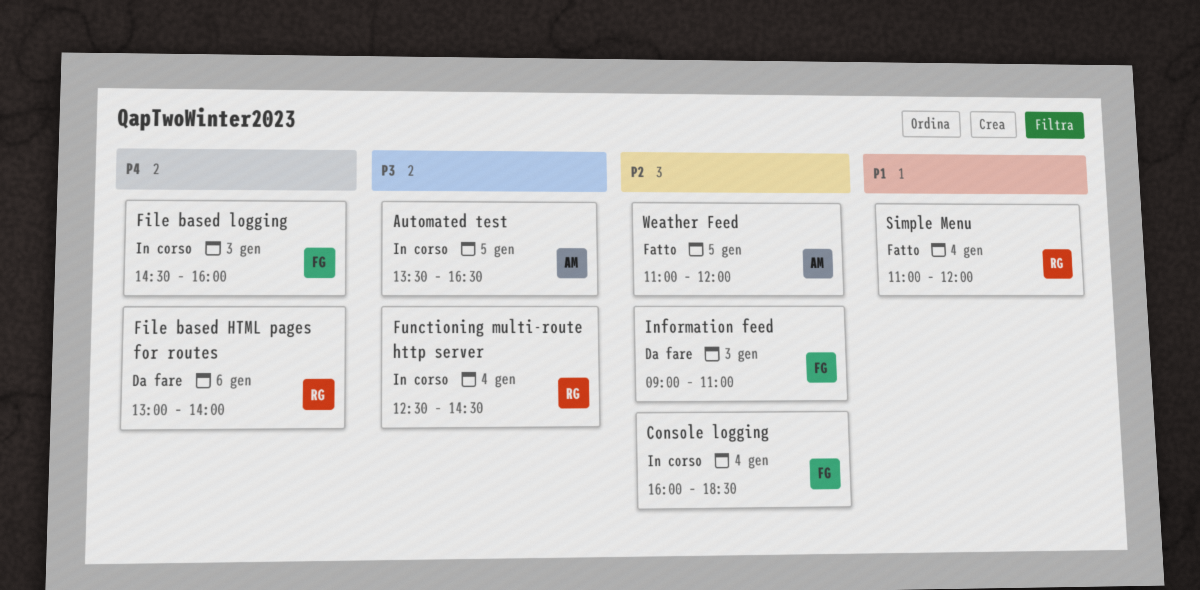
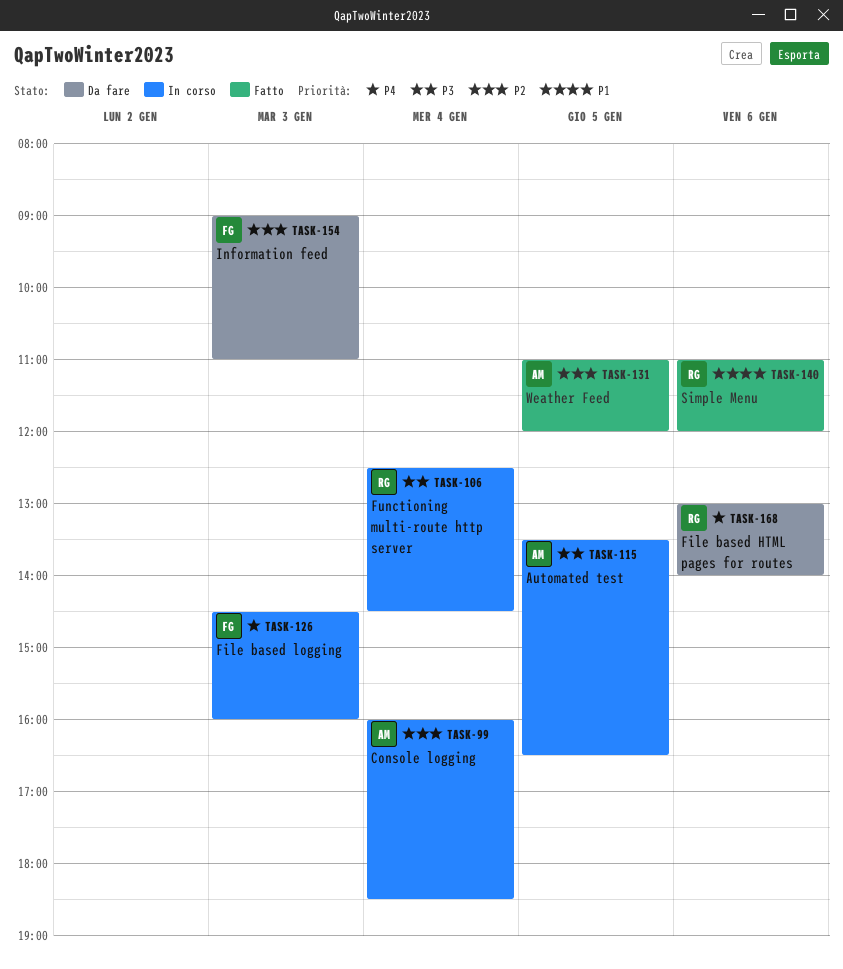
Console logging, owner: FG -> AM
Simple Menu, day: Jan 4 -> Jan 6

